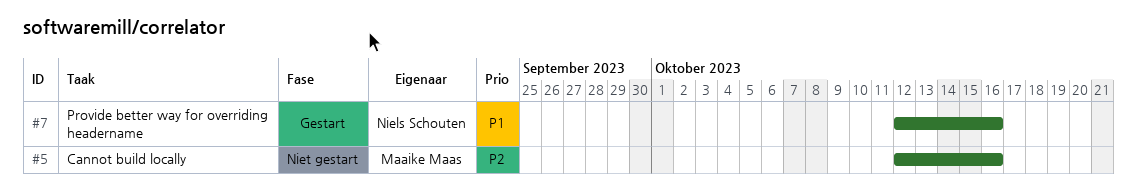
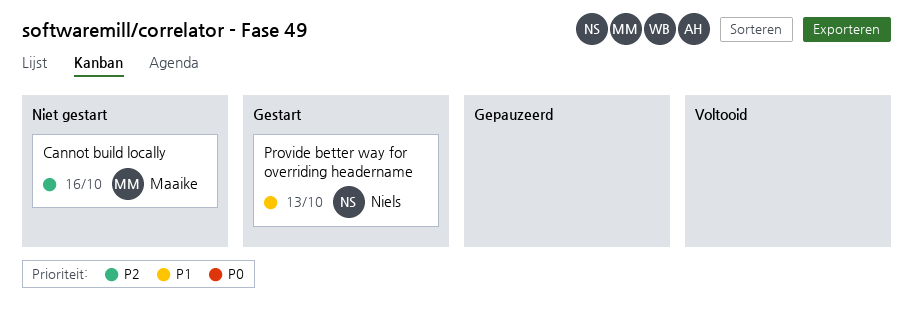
Provide better way for overriding headername, due: Oct 16 -> Oct 13

